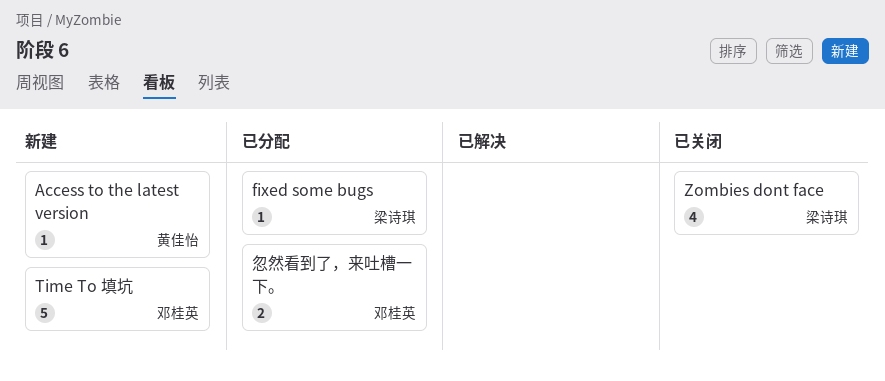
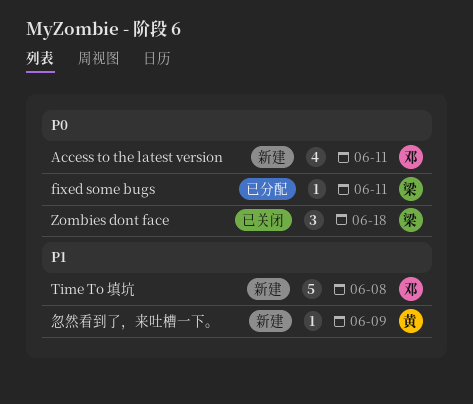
Access to the latest version, owner: 黄佳怡 -> 邓桂英
Access to the latest version, estimate: 1 -> 4
Zombies dont face, estimate: 4 -> 3
忽然看到了，来吐槽一下。, status: 已分配 -> 新建
忽然看到了，来吐槽一下。, owner: 邓桂英 -> 黄佳怡
忽然看到了，来吐槽一下。, estimate: 2 -> 1

